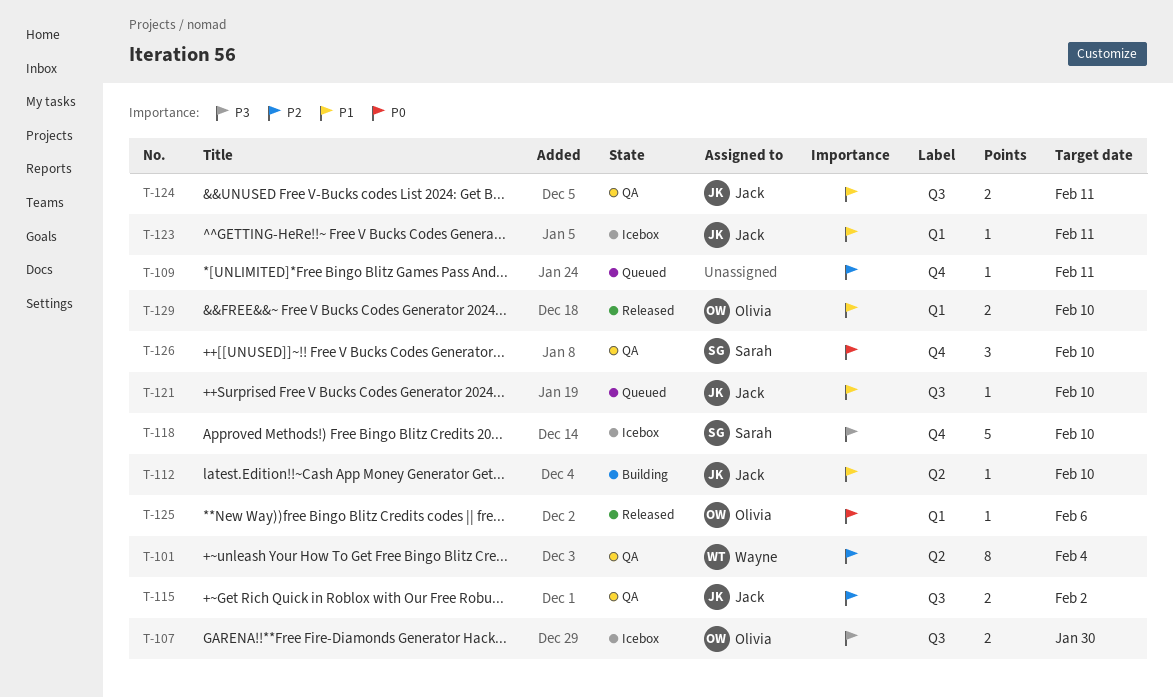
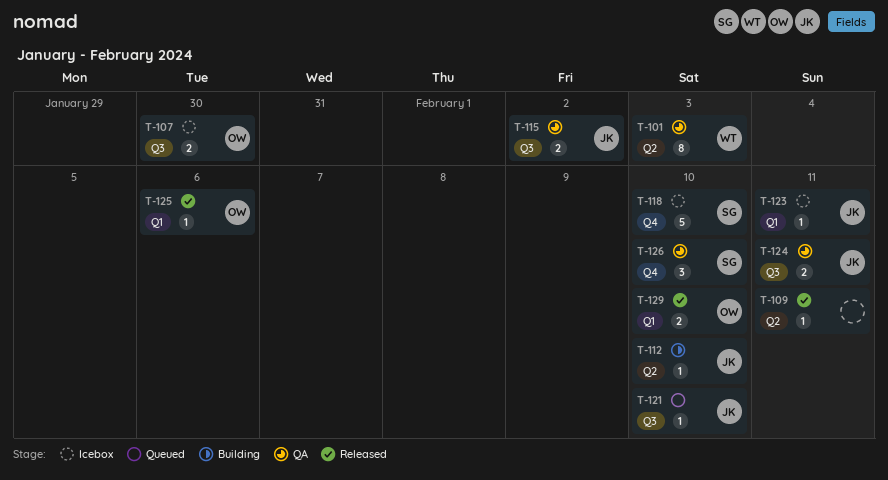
T-101, due: Feb 4 -> Feb 3
T-109, status: Queued -> Released
T-109, label: Q4 -> Q2

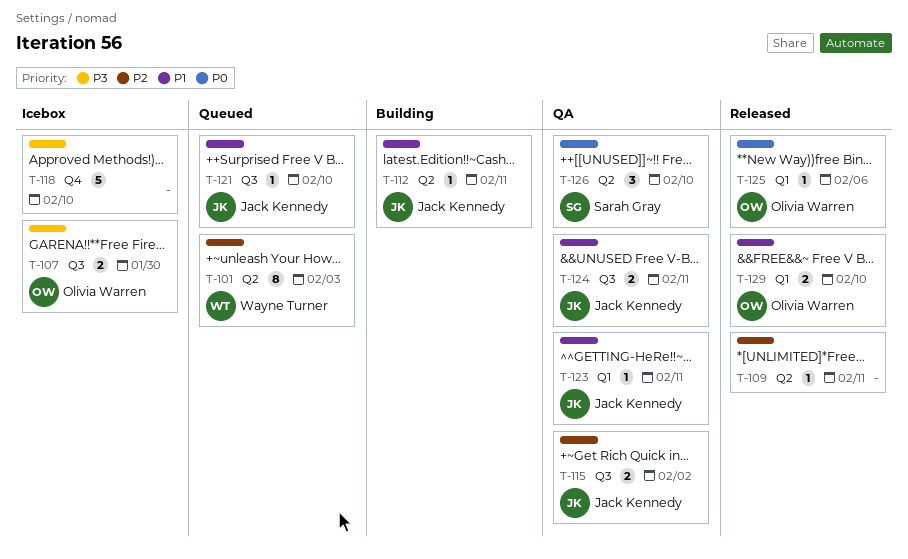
T-101, status: QA -> Queued
T-112, due: Feb 10 -> Feb 11
T-118, owner: Sarah Gray -> none
T-123, status: Icebox -> QA
T-126, label: Q4 -> Q2

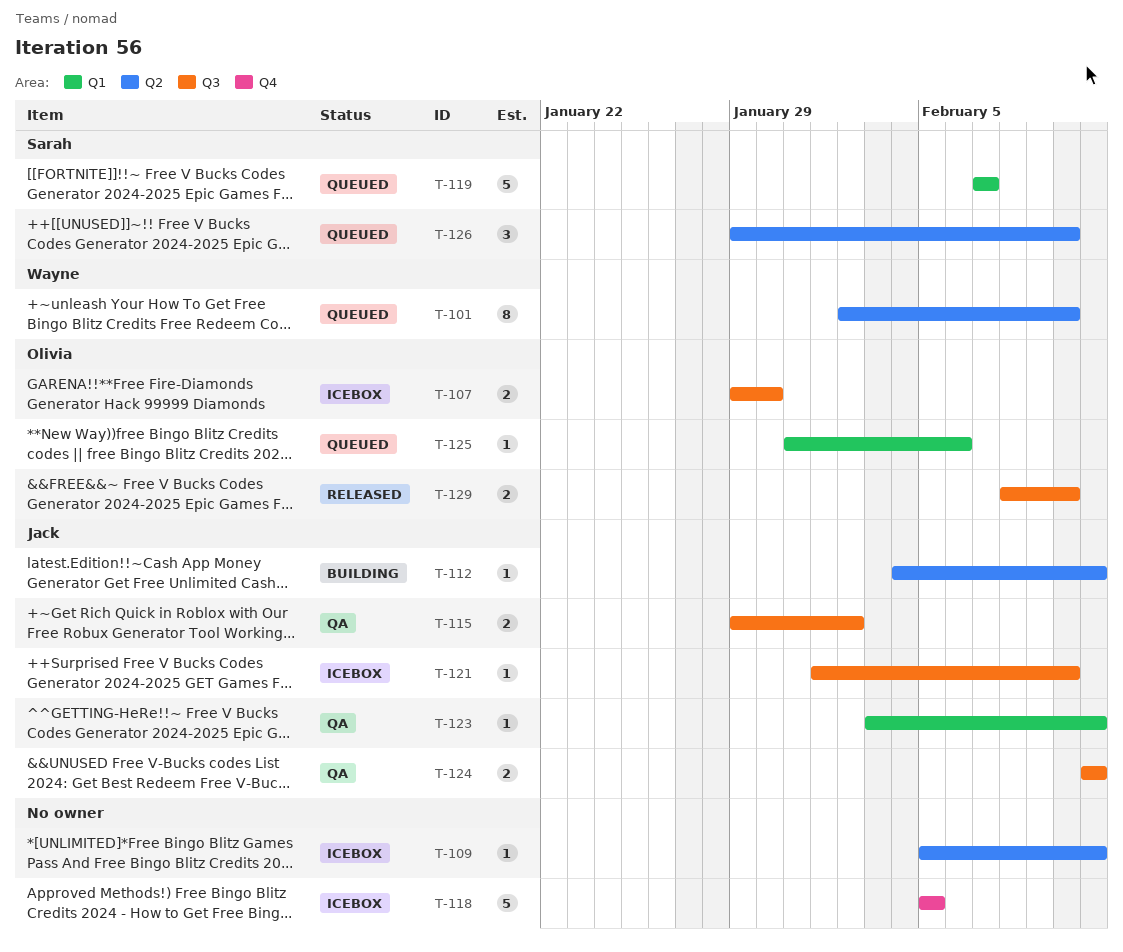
T-101, due: Feb 3 -> Feb 10
T-109, status: Released -> Icebox
T-118, due: Feb 10 -> Feb 5
T-119: none -> present
T-121, status: Queued -> Icebox
T-125, status: Released -> Queued
T-126, status: QA -> Queued
T-129, label: Q1 -> Q3

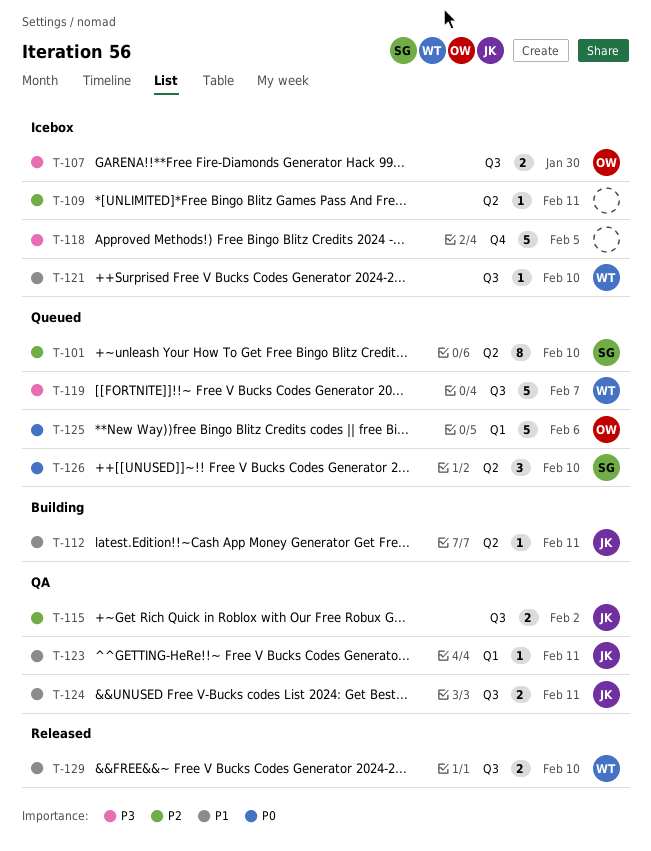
T-101, owner: Wayne -> Sarah
T-119, owner: Sarah -> Wayne
T-119, label: Q1 -> Q3
T-121, owner: Jack -> Wayne
T-125, estimate: 1 -> 5
T-129, owner: Olivia -> Wayne

